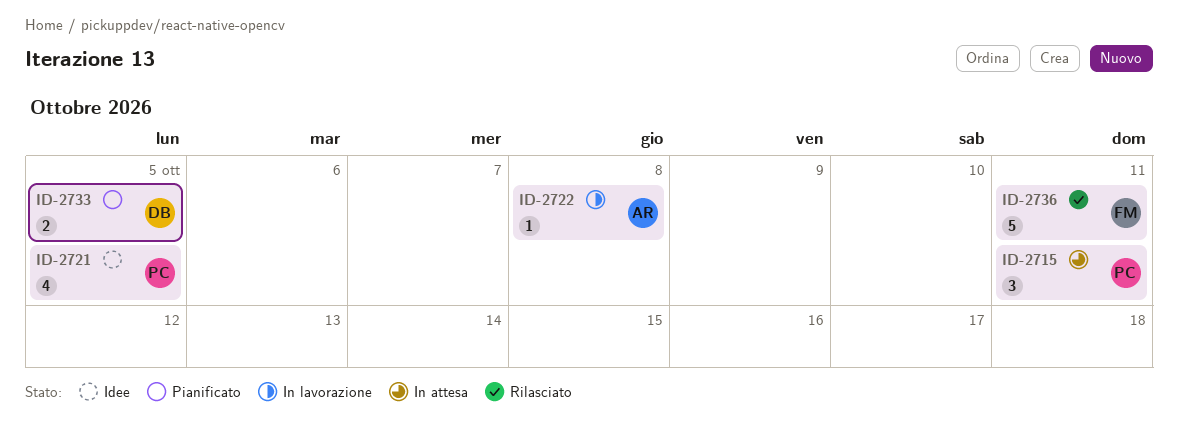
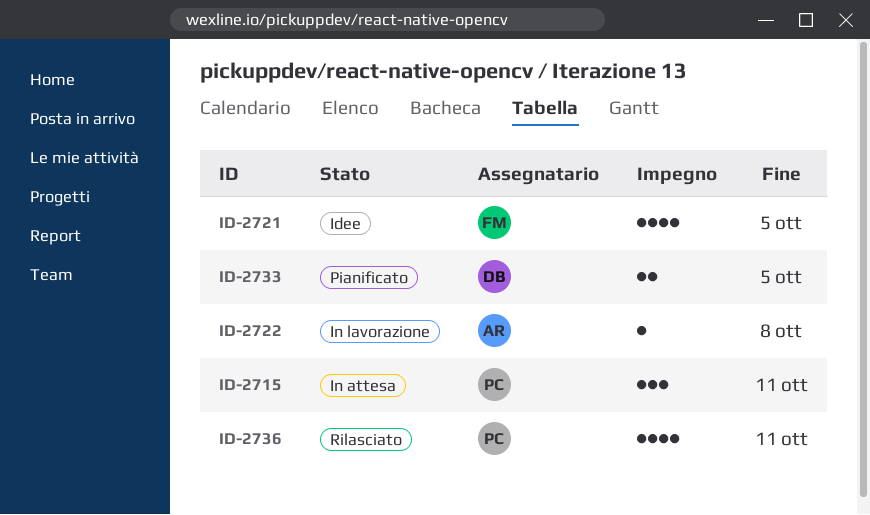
ID-2721, owner: PC -> FM
ID-2736, owner: FM -> PC
ID-2736, estimate: 5 -> 4

